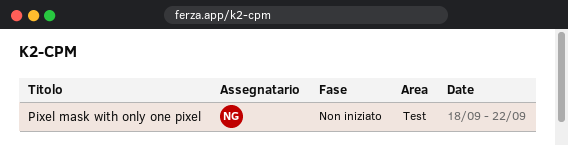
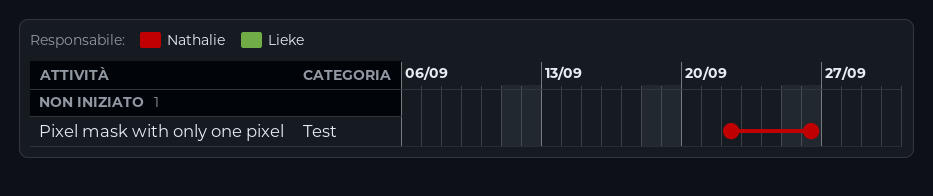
Pixel mask with only one pixel, start: Sep 18 -> Sep 22
Pixel mask with only one pixel, due: Sep 22 -> Sep 26

